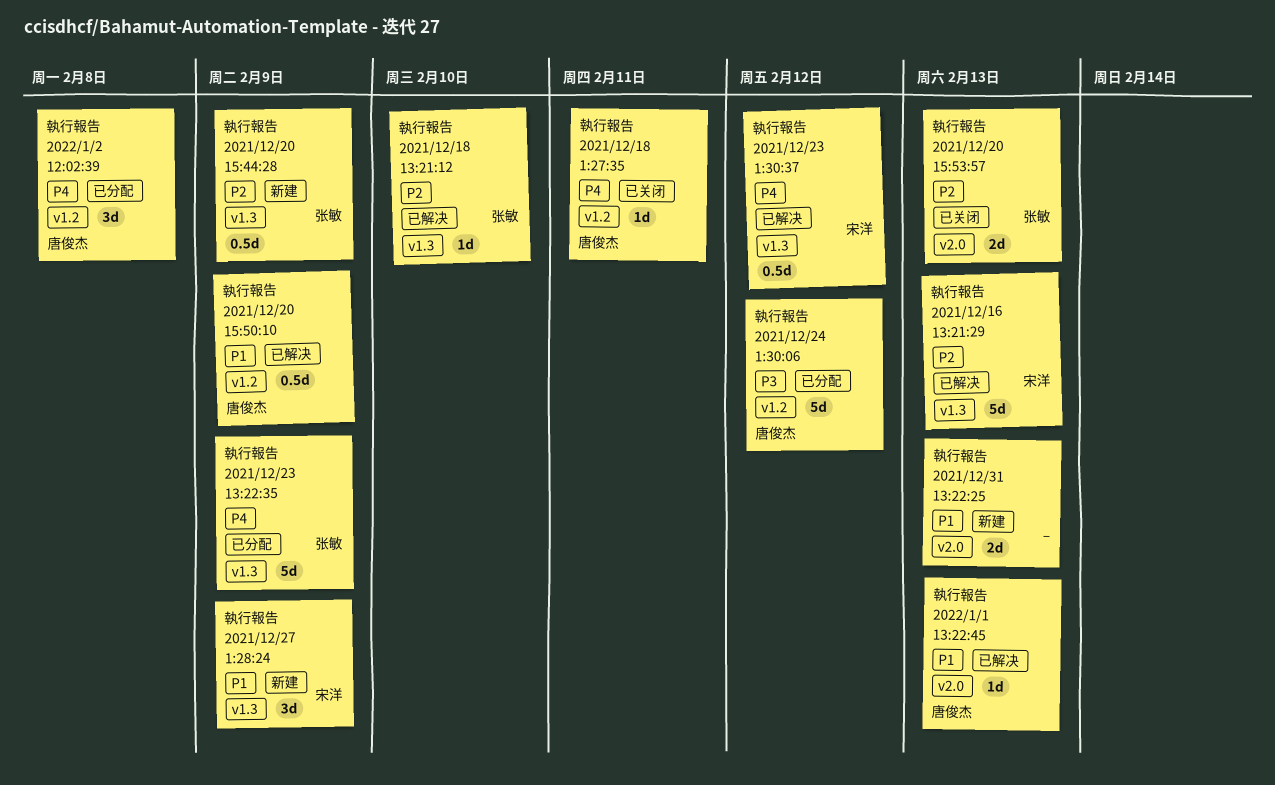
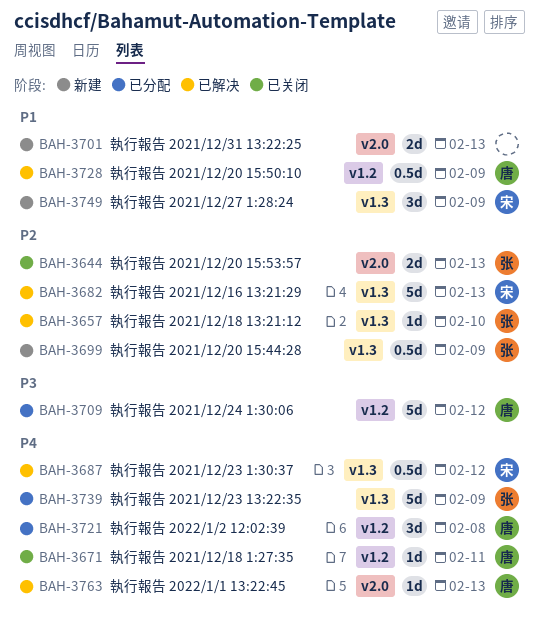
執行報告 2022/1/1 13:22:45, priority: P1 -> P4

